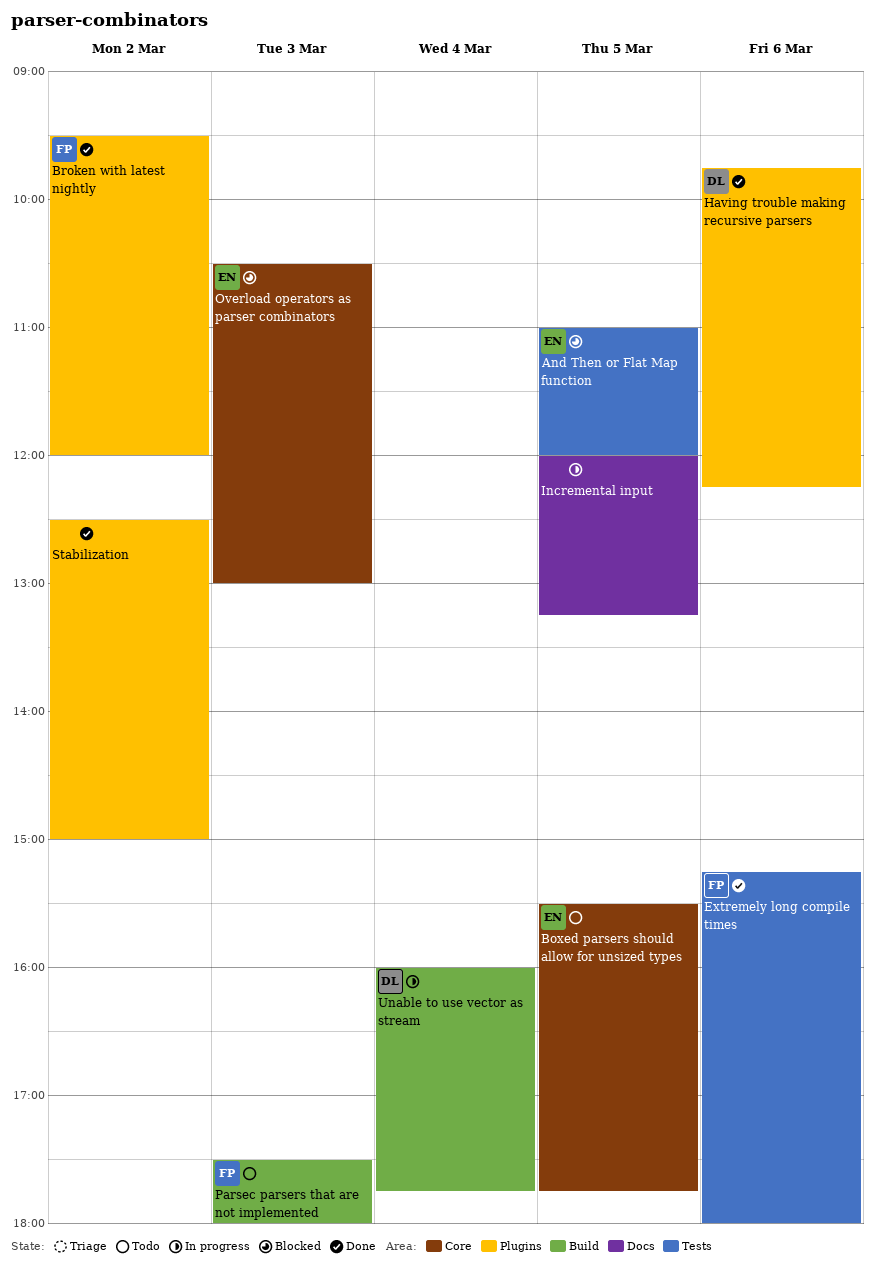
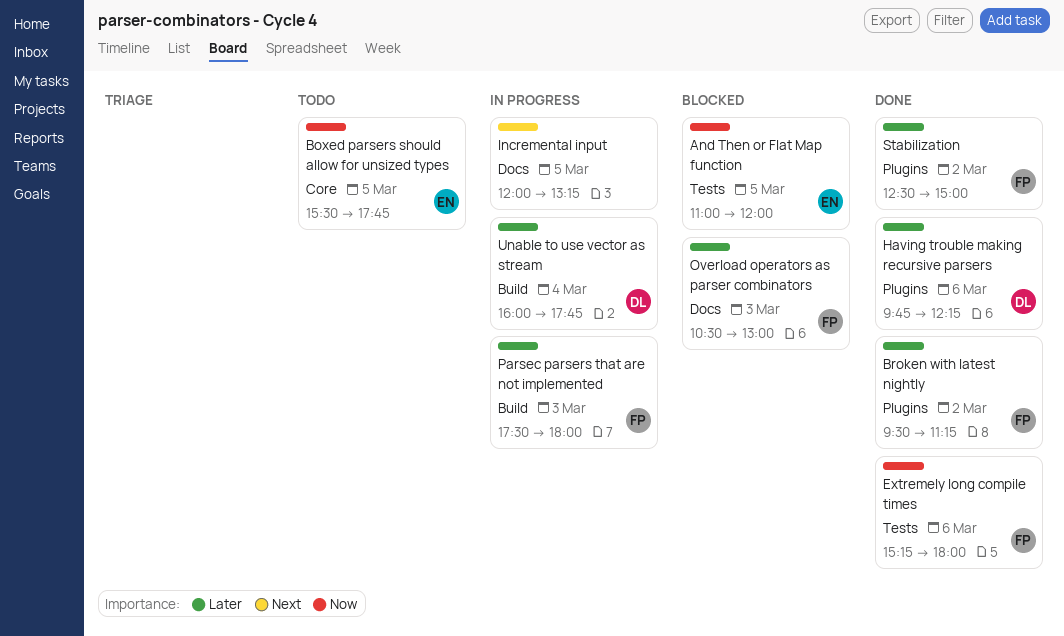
Broken with latest nightly, ends: 12:00 -> 11:15
Overload operators as parser combinators, owner: EN -> FP
Overload operators as parser combinators, label: Core -> Docs
Parsec parsers that are not implemented, status: Todo -> In progress
Stabilization, owner: none -> FP

